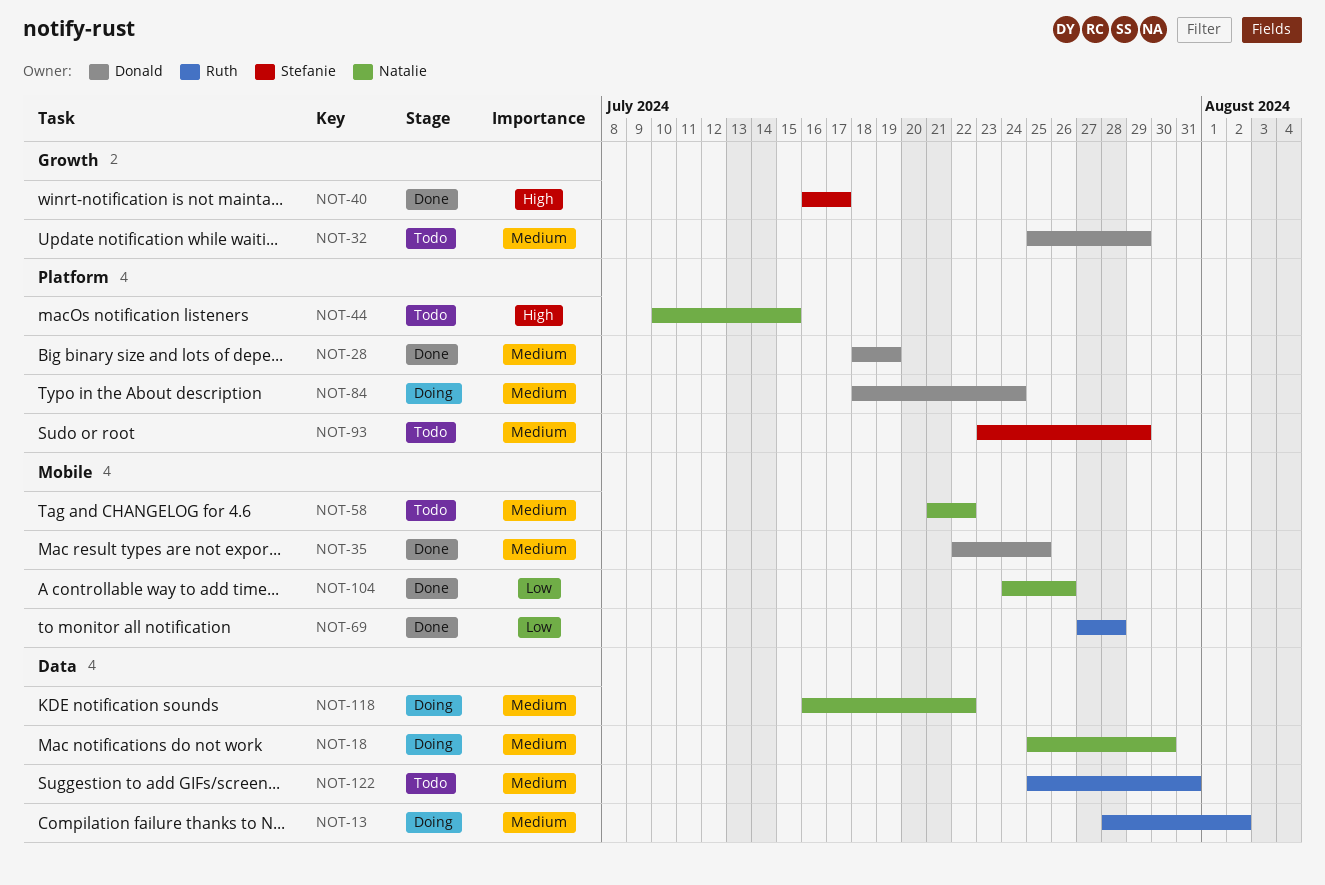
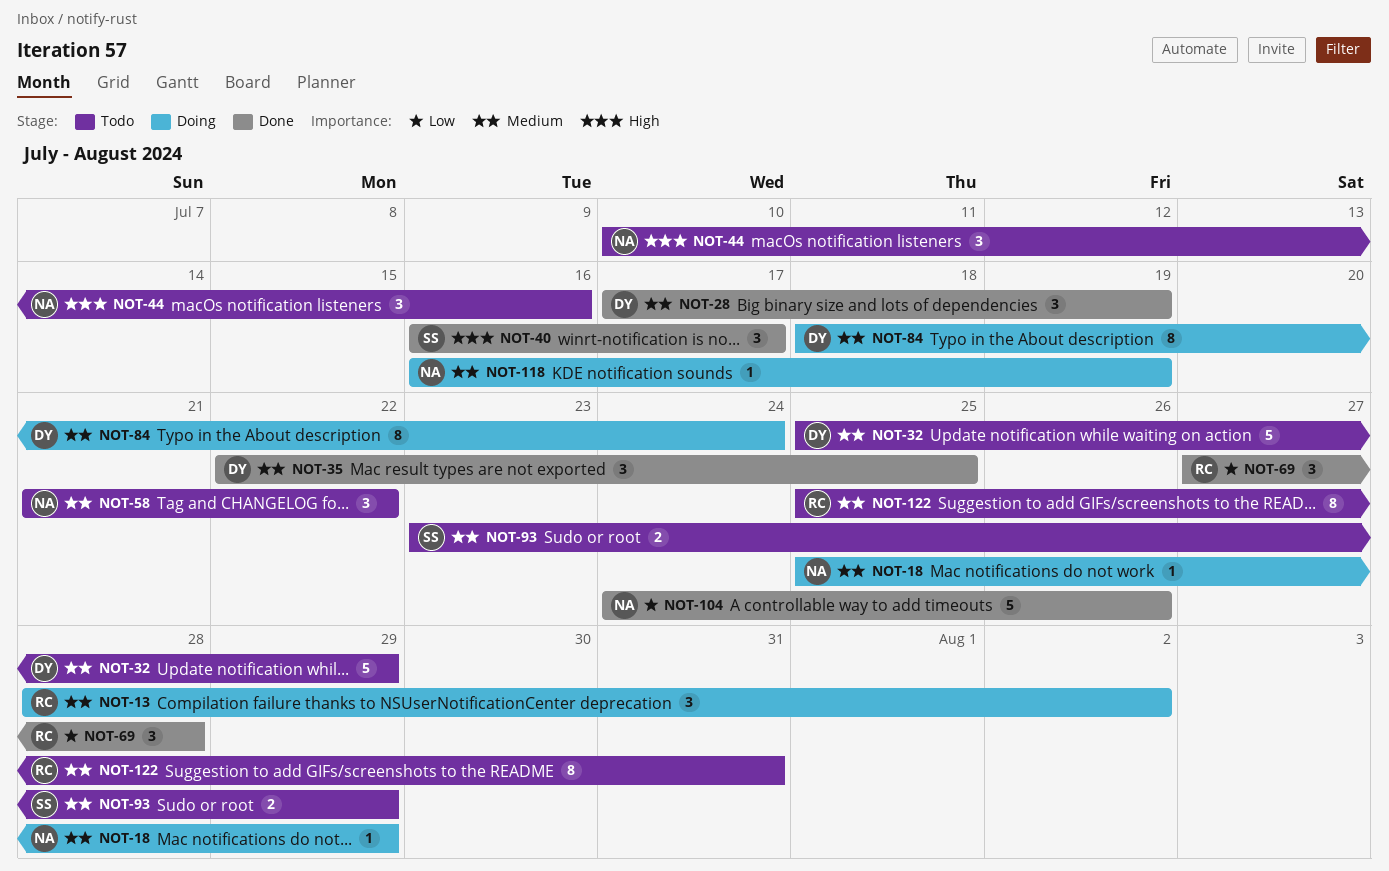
NOT-18, due: Jul 30 -> Jul 29
NOT-28, start: Jul 18 -> Jul 17
NOT-44, due: Jul 15 -> Jul 16
NOT-118, due: Jul 22 -> Jul 19

